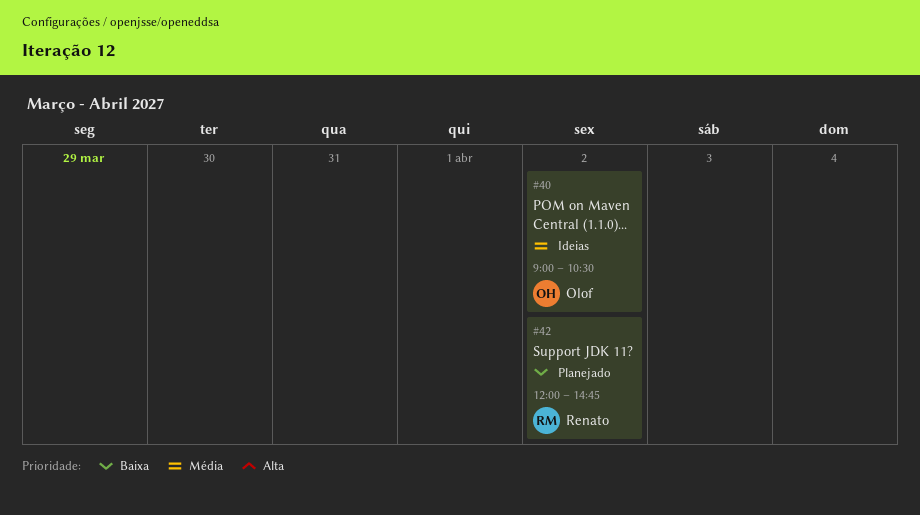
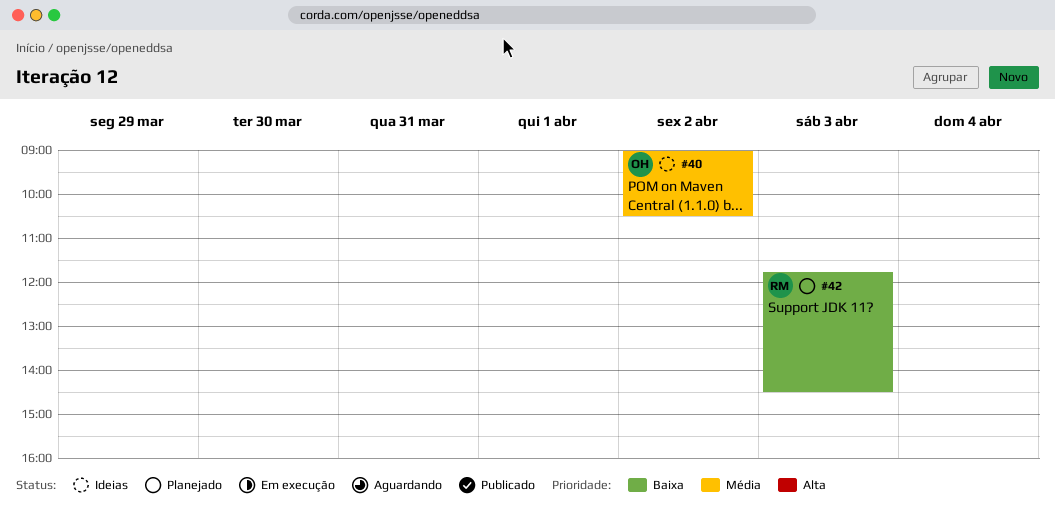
#42, day: Apr 2 -> Apr 3
#42, begins: 12:00 -> 11:45
#42, ends: 14:45 -> 14:30

